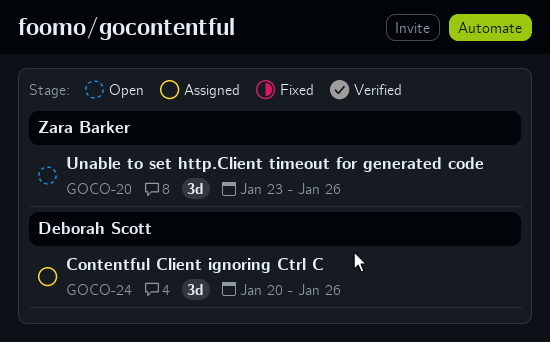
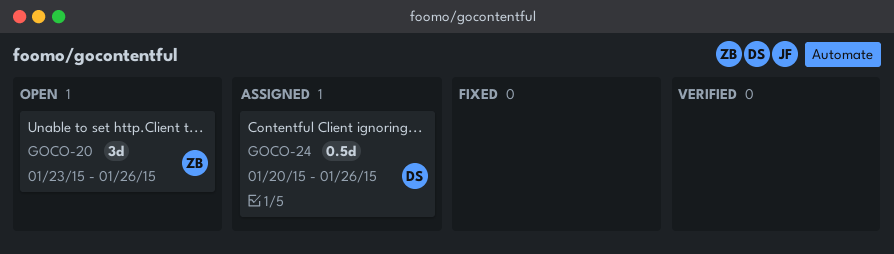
GOCO-24, estimate: 3d -> 0.5d

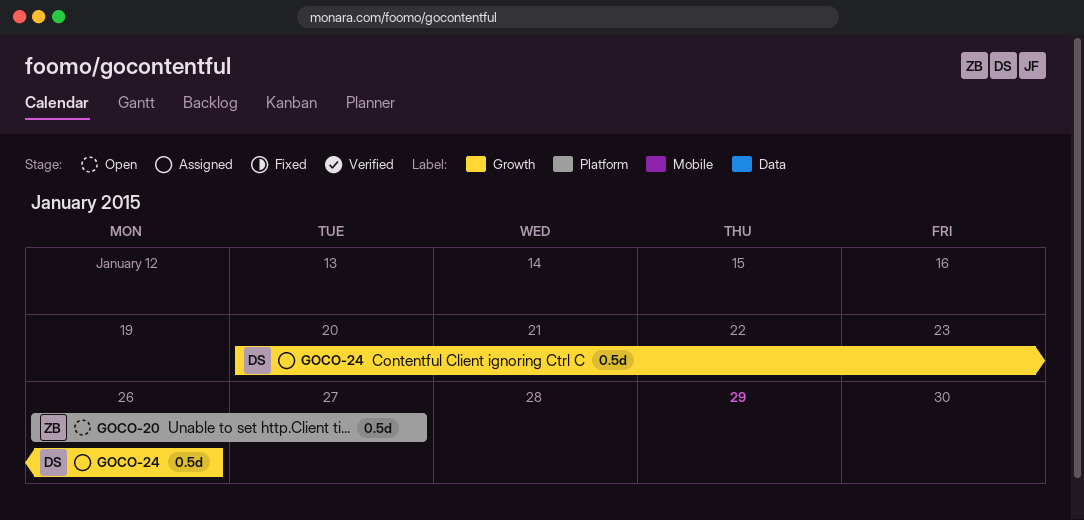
GOCO-20, estimate: 3d -> 0.5d
GOCO-20, start: Jan 23 -> Jan 26
GOCO-20, due: Jan 26 -> Jan 27

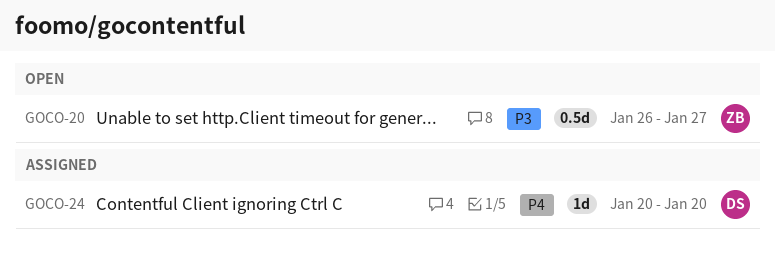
GOCO-24, estimate: 0.5d -> 1d
GOCO-24, due: Jan 26 -> Jan 20

